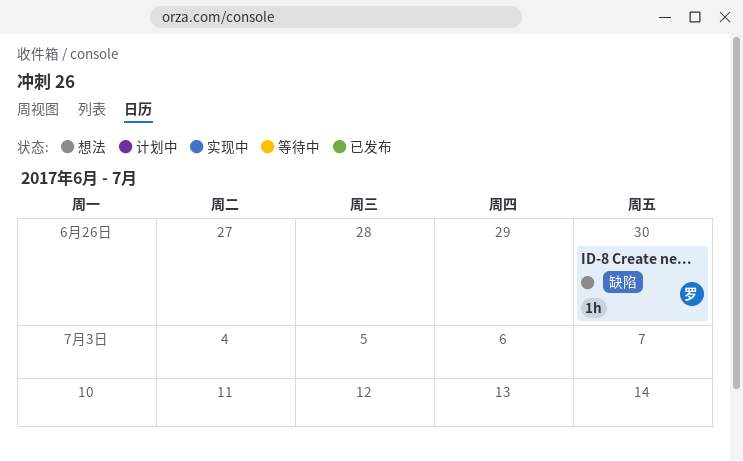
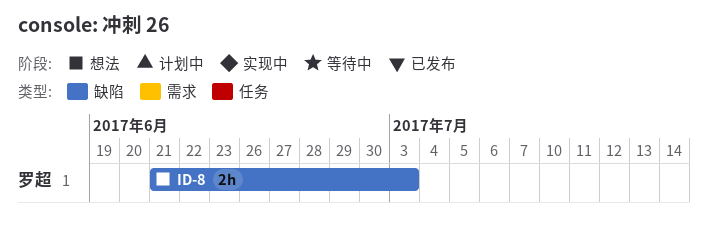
ID-8, estimate: 1h -> 2h
ID-8, due: Jun 30 -> Jul 3

